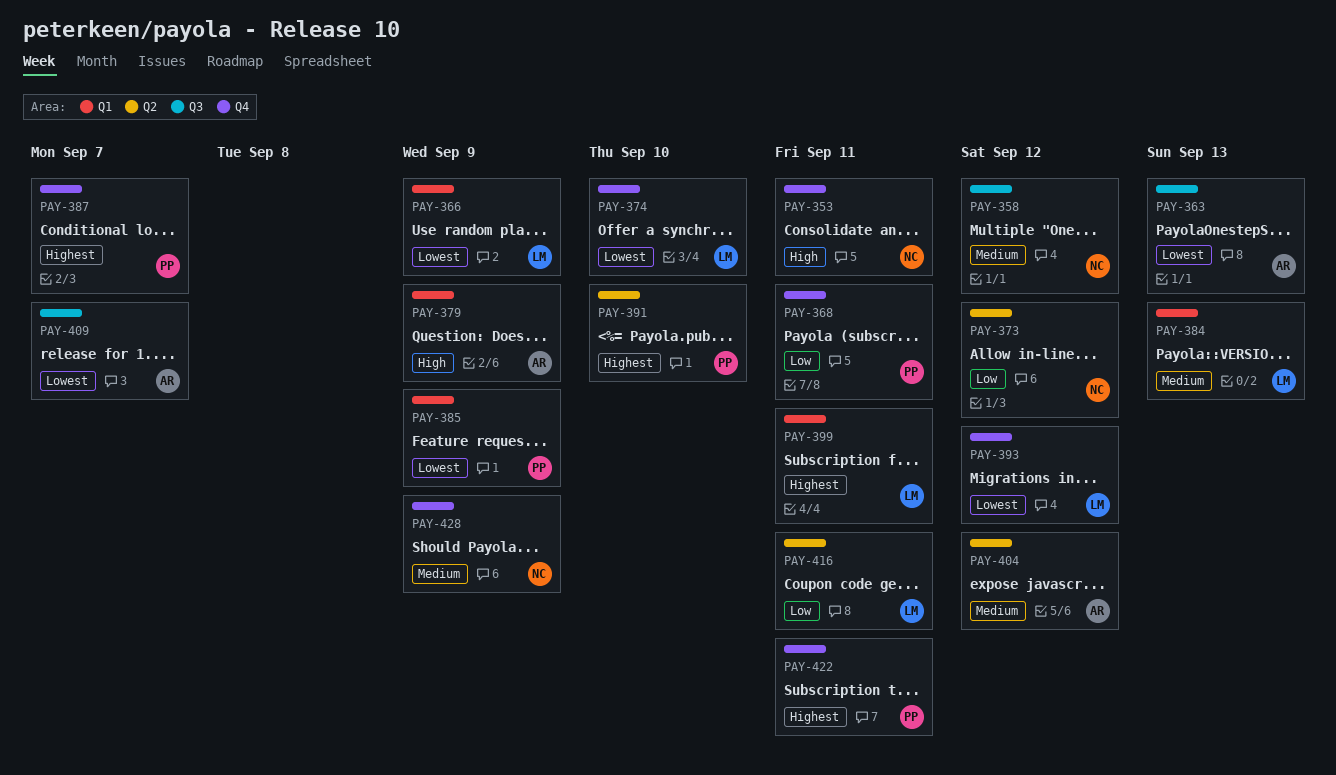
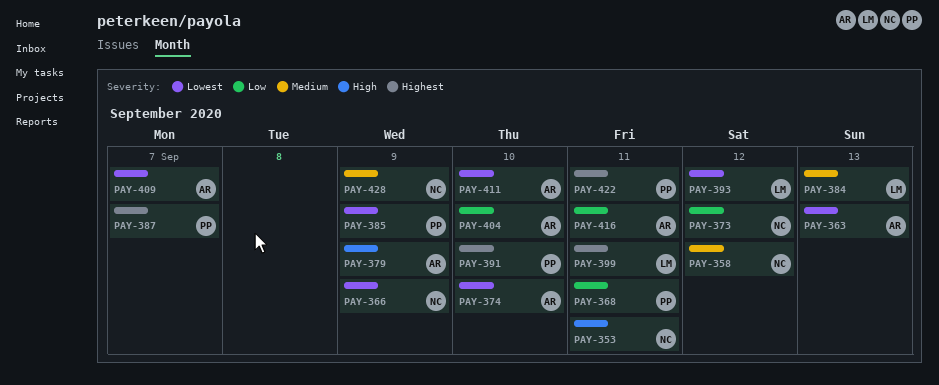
PAY-366, owner: LM -> NC
PAY-374, owner: LM -> AR
PAY-404, priority: Medium -> Low
PAY-404, due: Sep 12 -> Sep 10
PAY-411: none -> present
PAY-416, owner: LM -> AR

